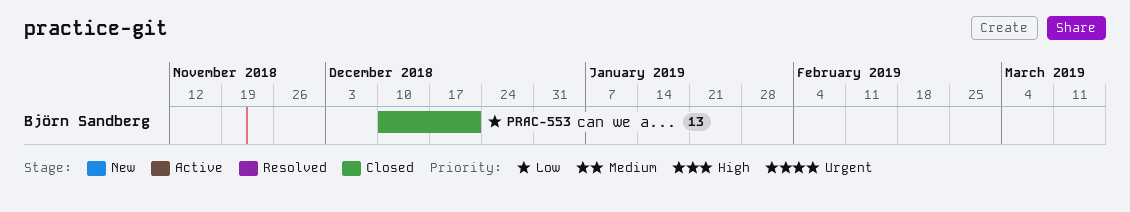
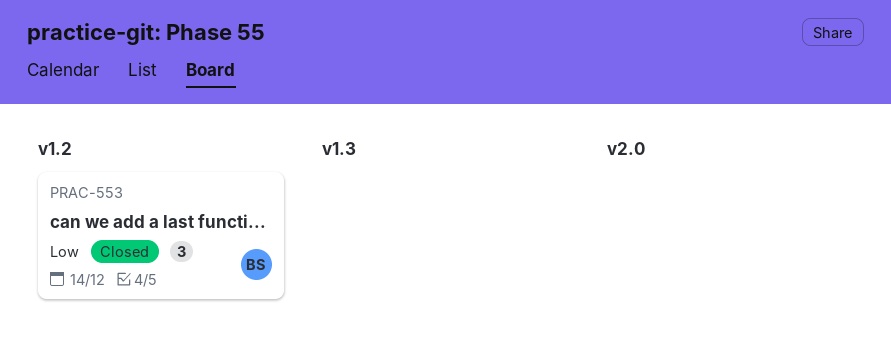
PRAC-553, estimate: 13 -> 3
PRAC-553, due: Dec 21 -> Dec 14

